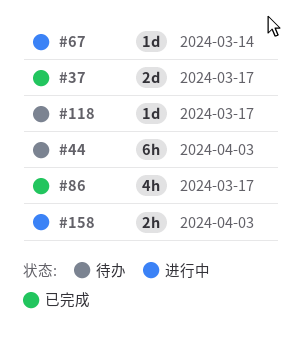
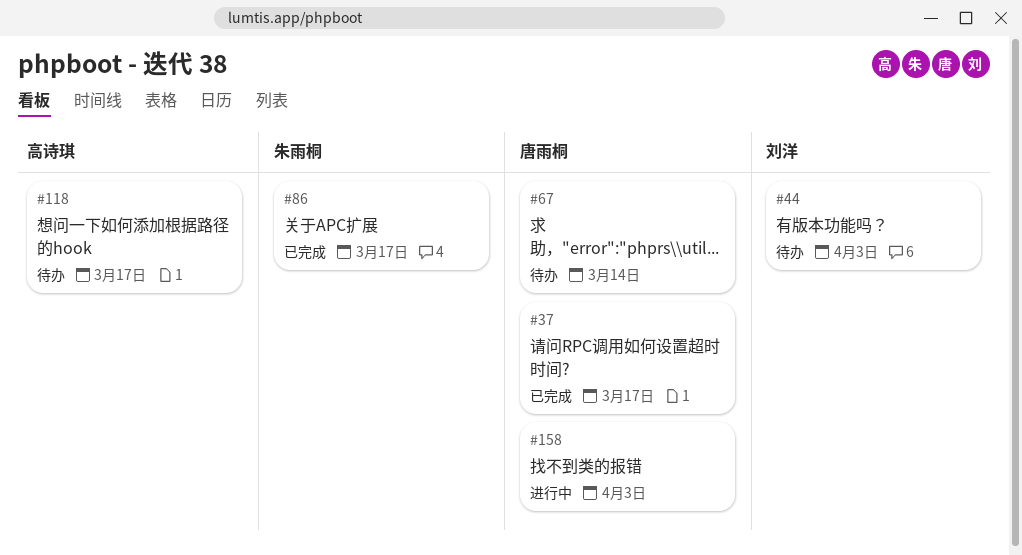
#67, status: 进行中 -> 待办

